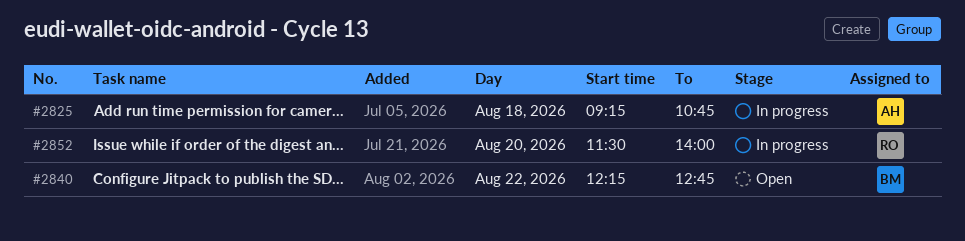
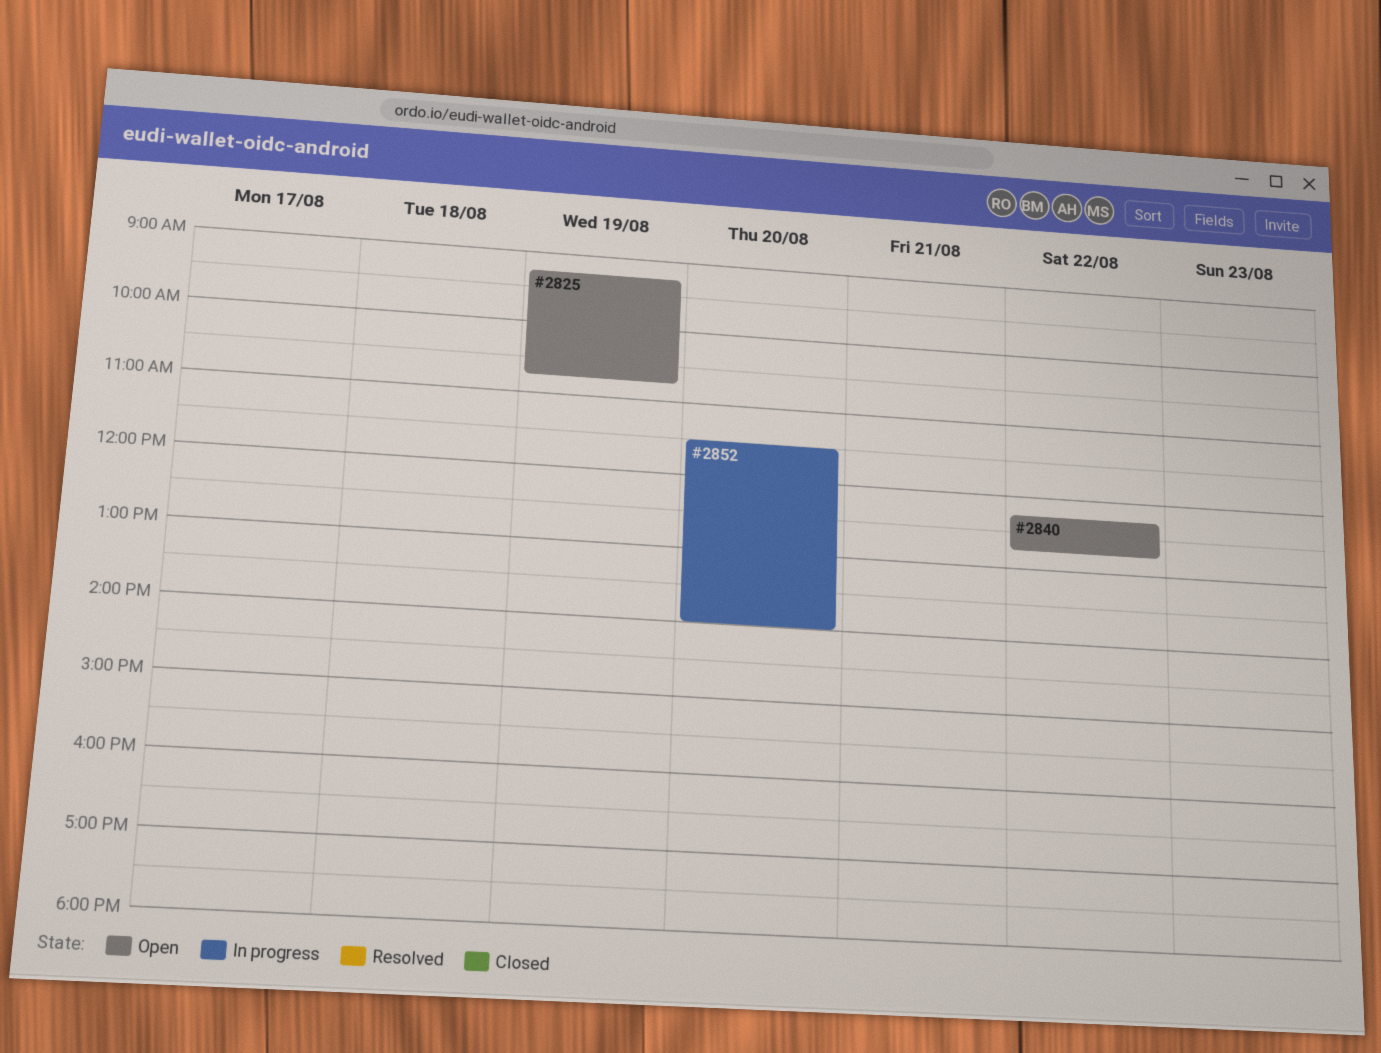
#2825, status: In progress -> Open
#2825, day: Aug 18 -> Aug 19

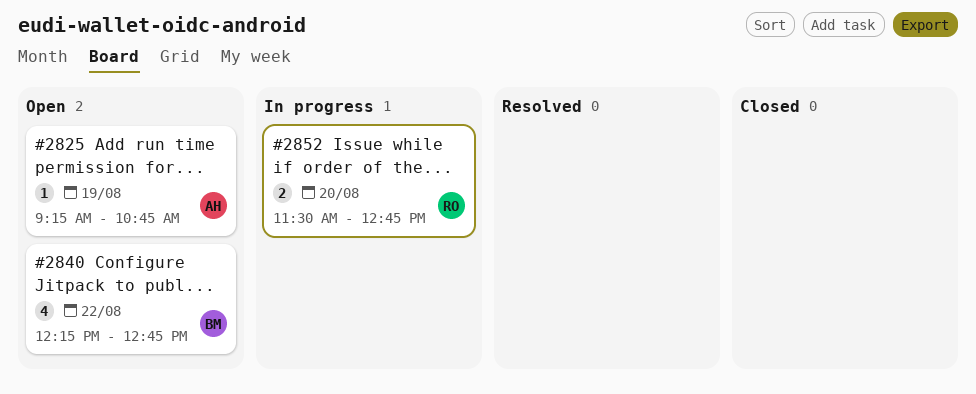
#2852, ends: 14:00 -> 12:45

